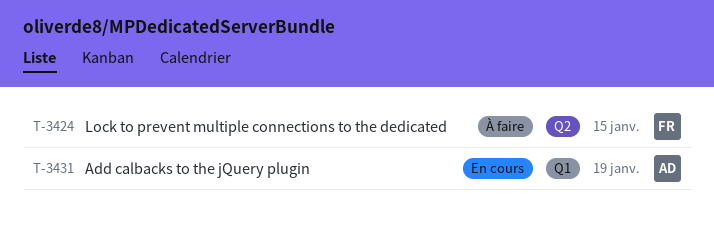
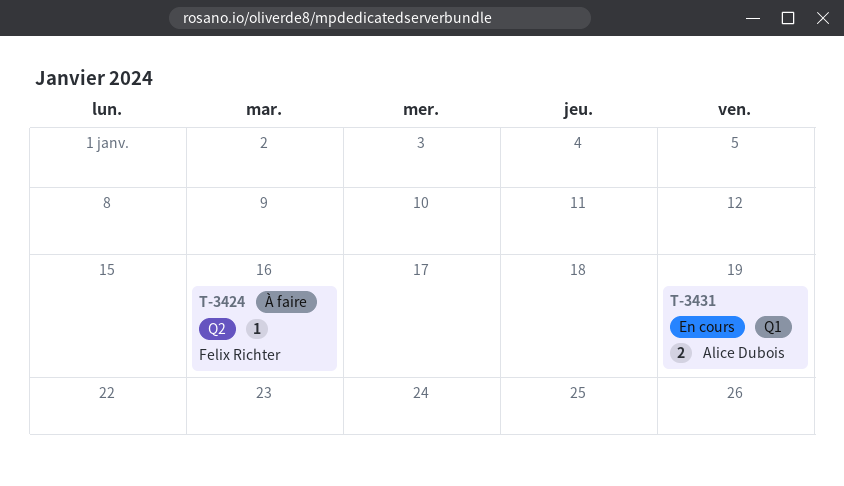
T-3424, due: Jan 15 -> Jan 16

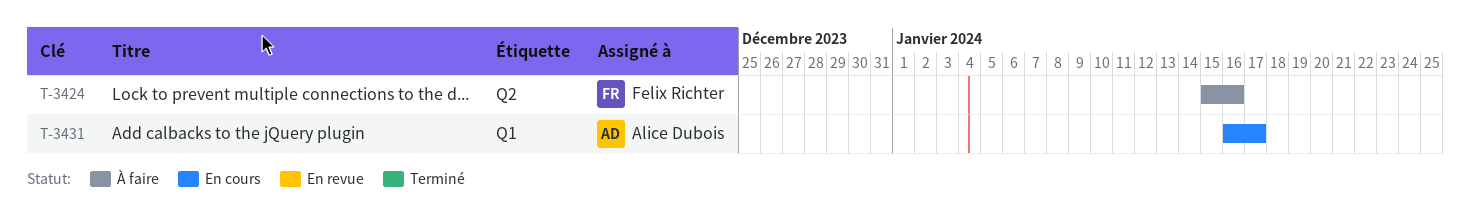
T-3431, due: Jan 19 -> Jan 17

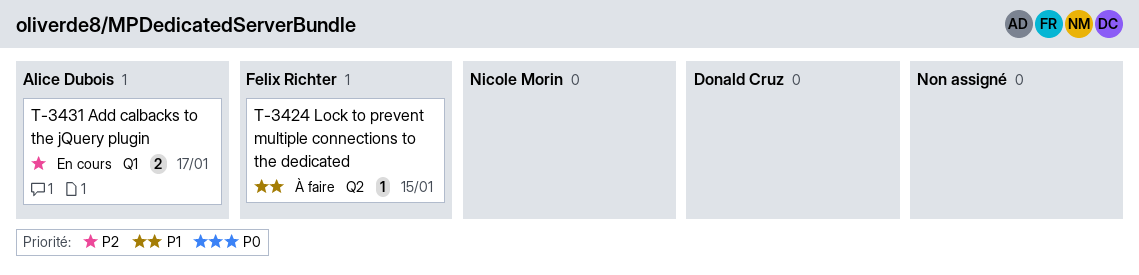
T-3424, due: Jan 16 -> Jan 15

